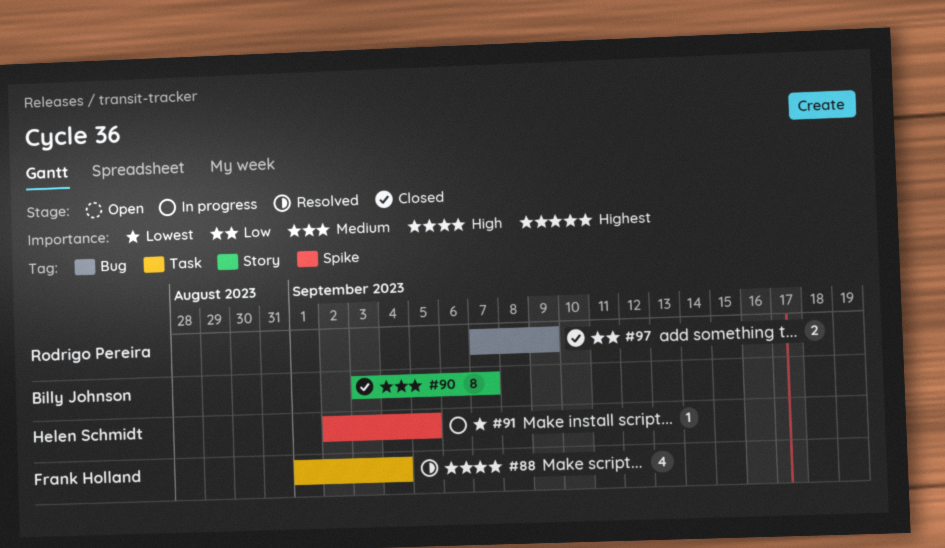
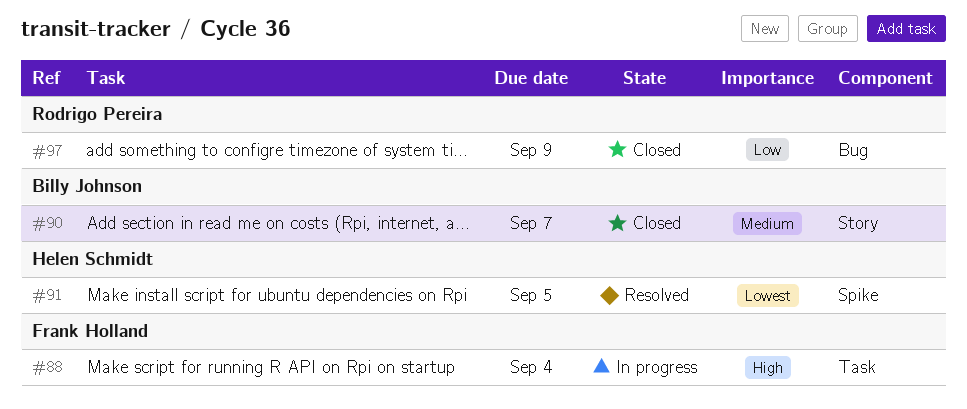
#88, status: Resolved -> In progress
#91, status: In progress -> Resolved

